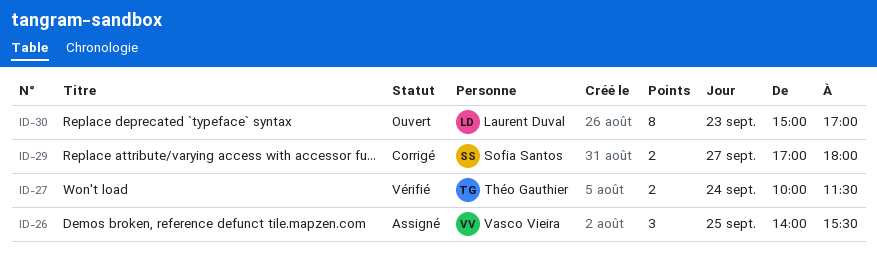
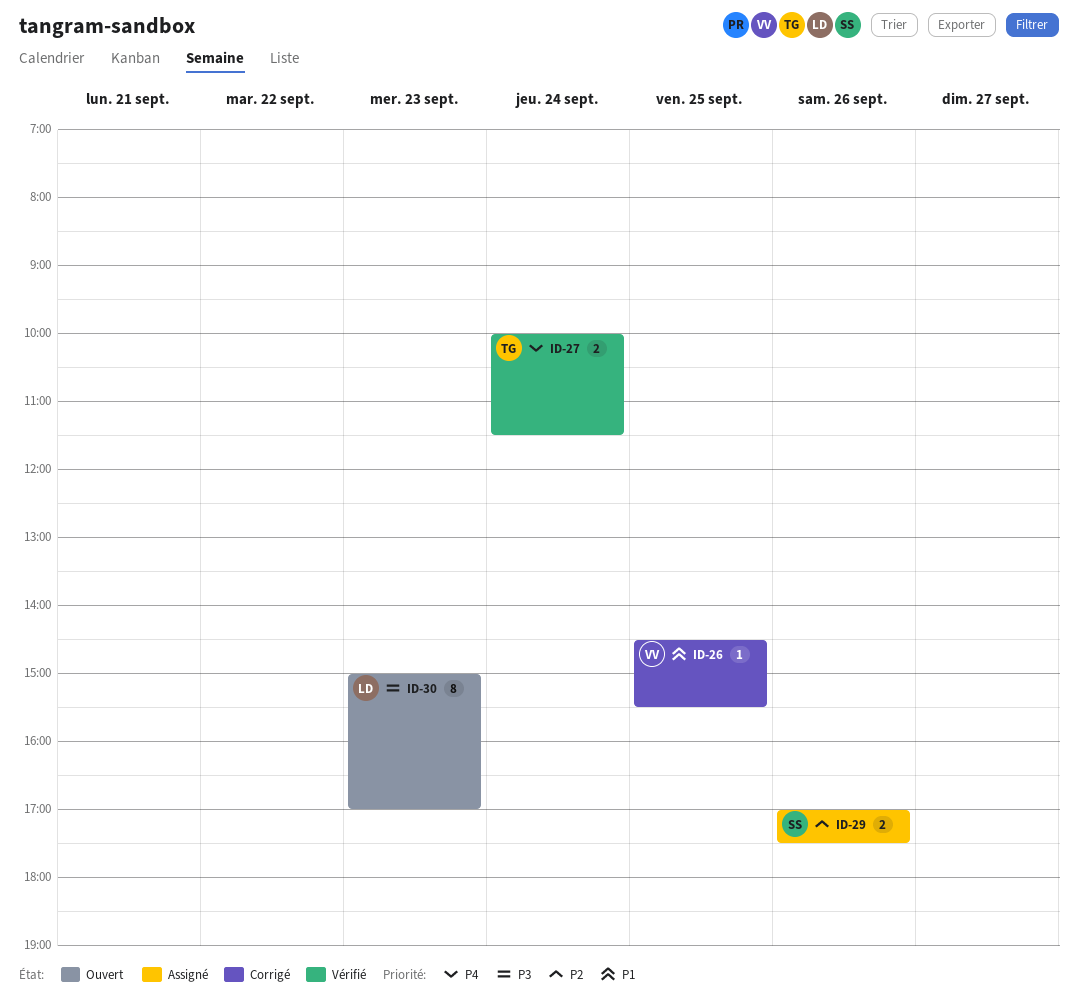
ID-26, status: Assigné -> Corrigé
ID-26, estimate: 3 -> 1
ID-26, begins: 14:00 -> 14:30
ID-29, status: Corrigé -> Assigné
ID-29, day: Sep 27 -> Sep 26
ID-29, ends: 18:00 -> 17:30

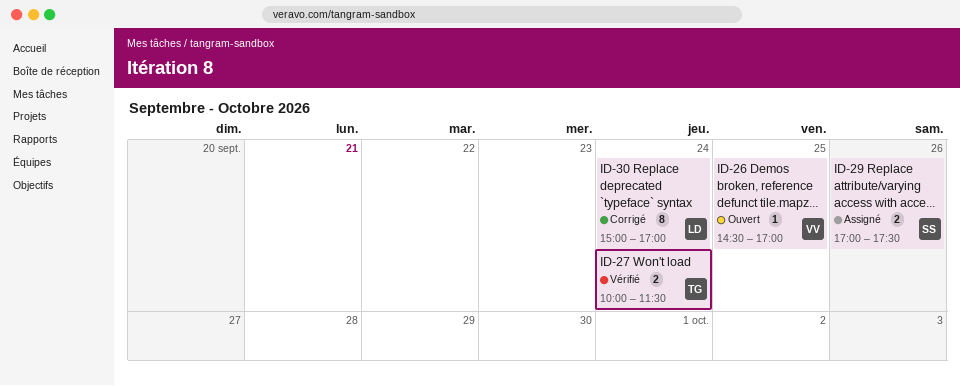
ID-26, status: Corrigé -> Ouvert
ID-26, ends: 15:30 -> 17:00
ID-30, status: Ouvert -> Corrigé
ID-30, day: Sep 23 -> Sep 24

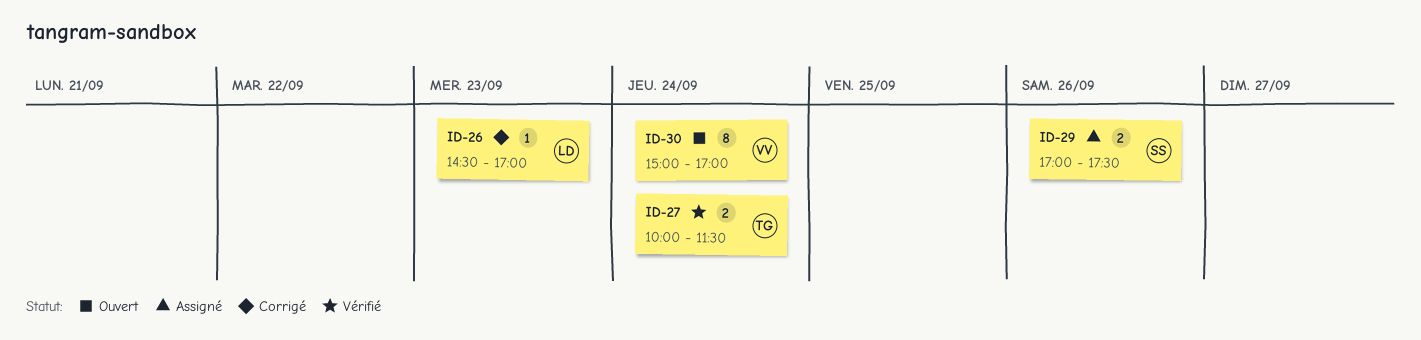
ID-26, status: Ouvert -> Corrigé
ID-26, owner: VV -> LD
ID-26, day: Sep 25 -> Sep 23
ID-30, status: Corrigé -> Ouvert
ID-30, owner: LD -> VV

